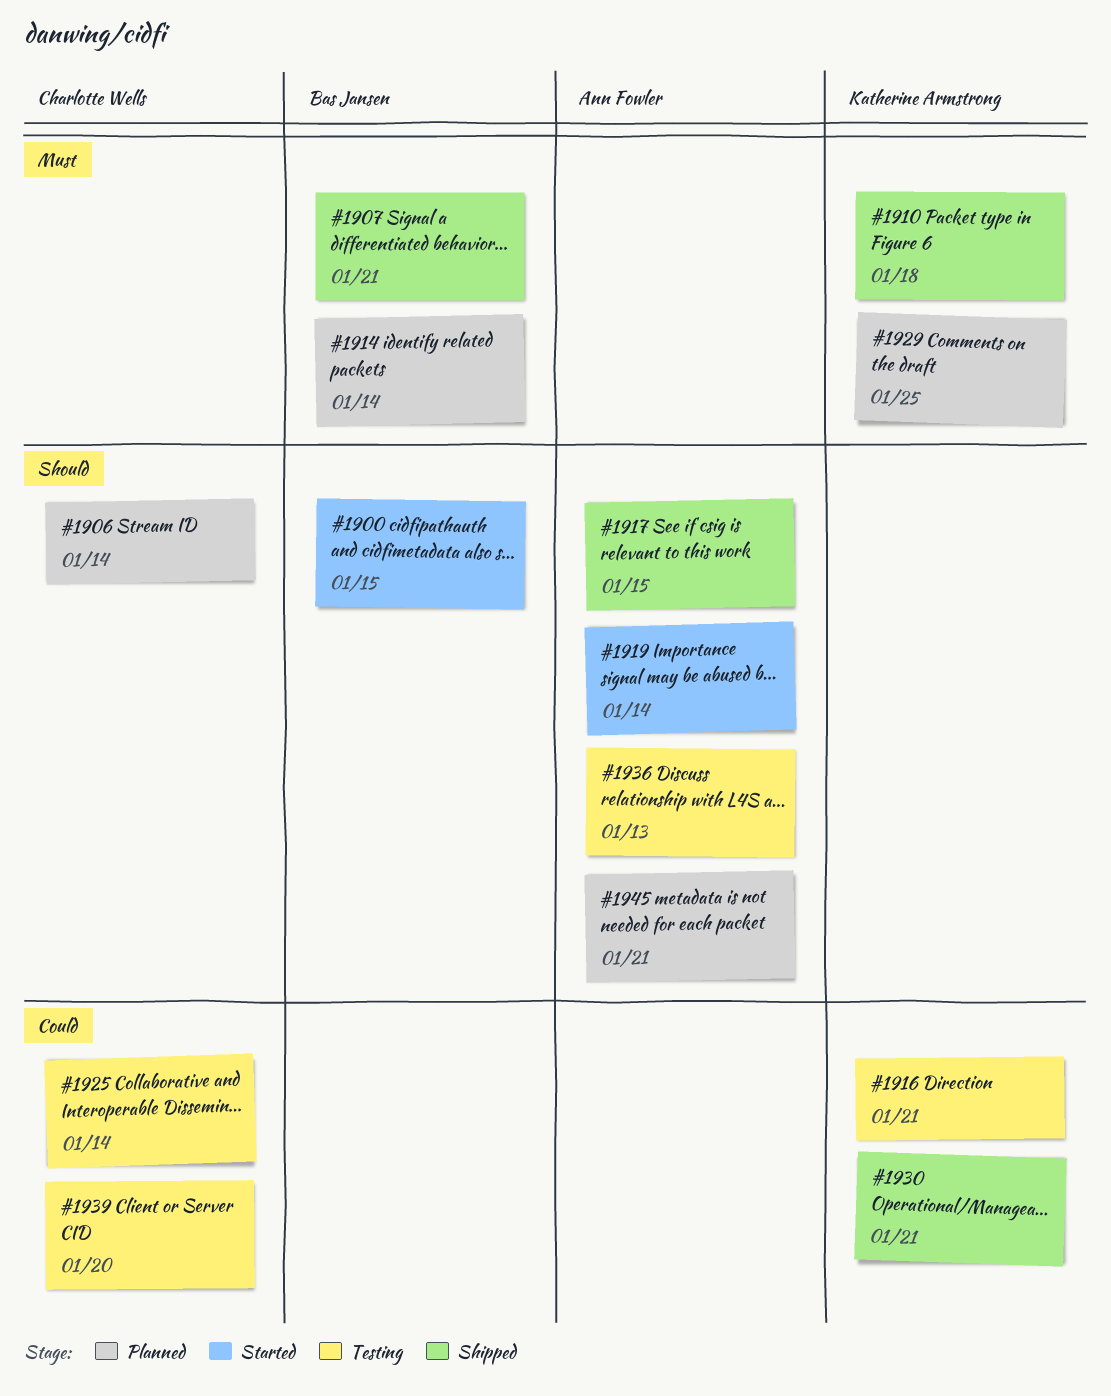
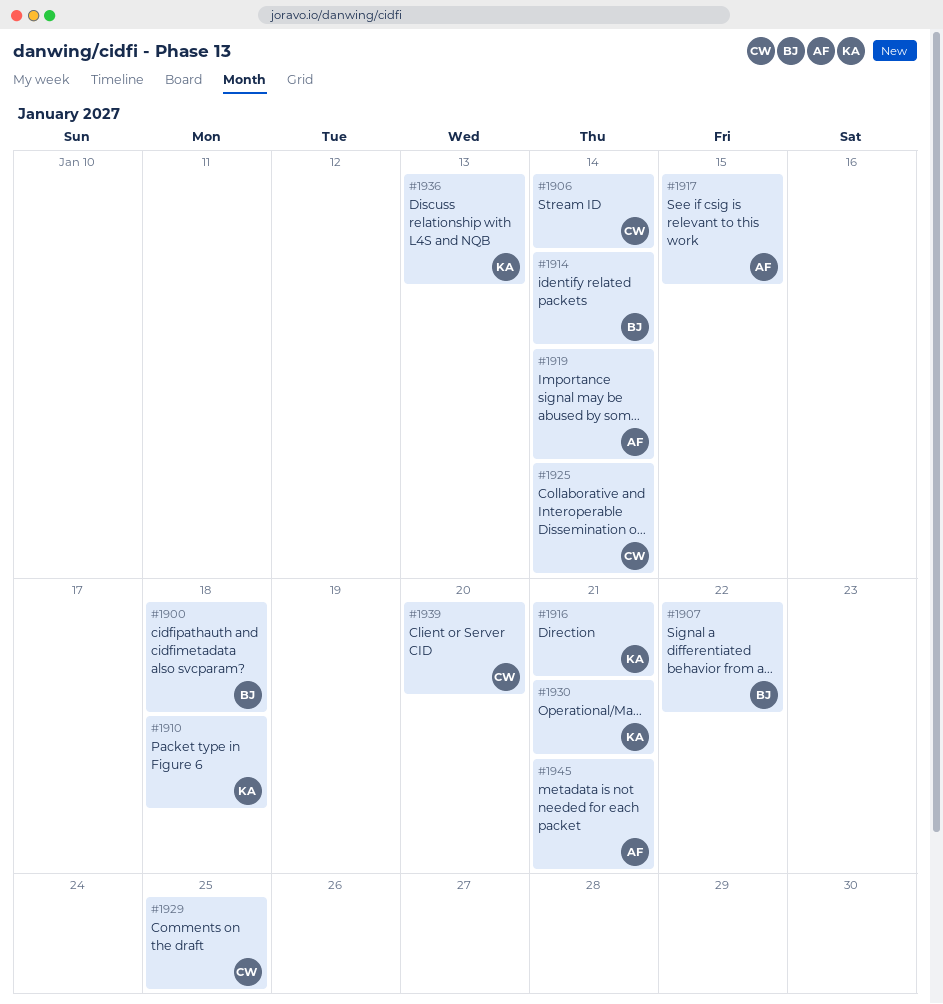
#1900, due: Jan 15 -> Jan 18
#1907, due: Jan 21 -> Jan 22
#1929, owner: Katherine Armstrong -> Charlotte Wells
#1936, owner: Ann Fowler -> Katherine Armstrong

